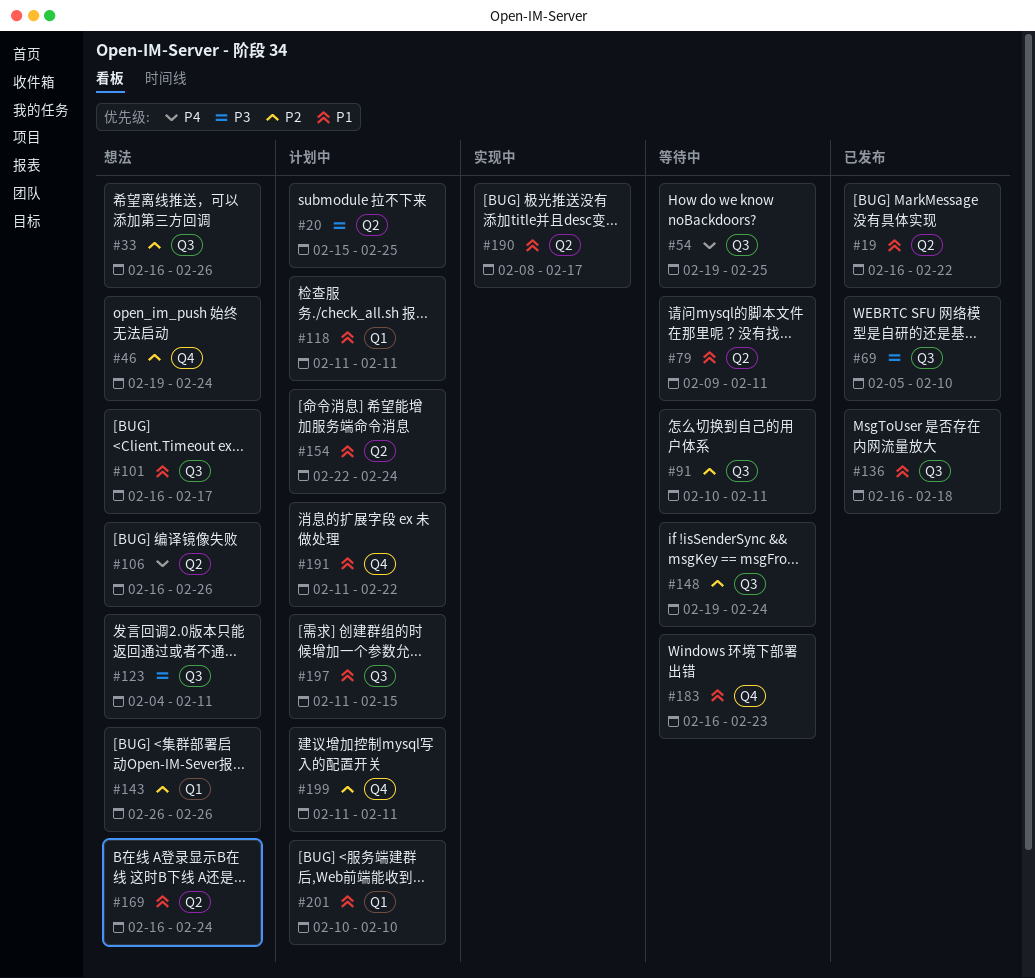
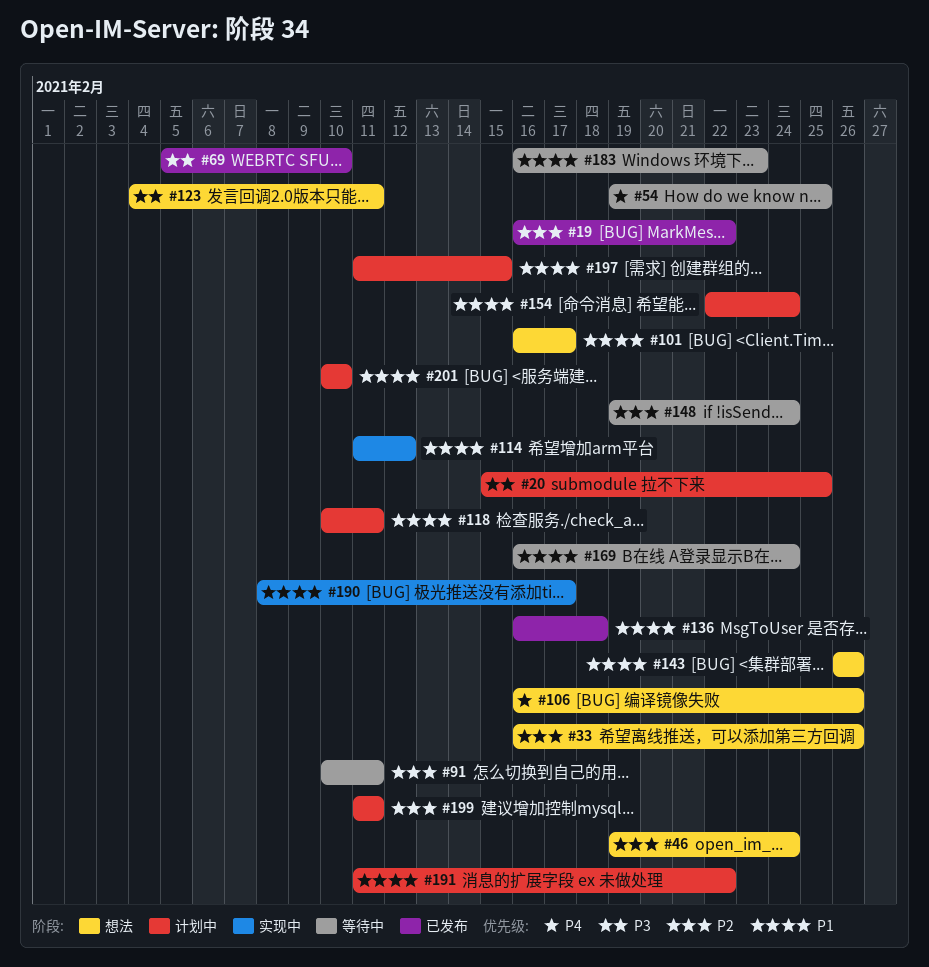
#19, priority: P1 -> P2
#79: present -> none
#114: none -> present
#118, start: Feb 11 -> Feb 10
#143, priority: P2 -> P1
#169, status: 想法 -> 等待中

